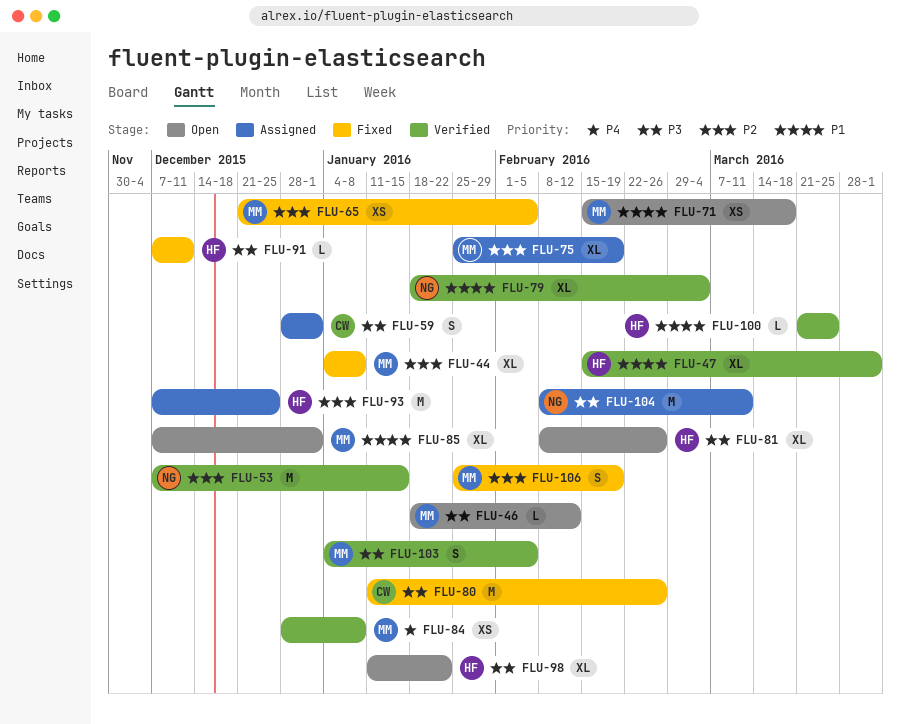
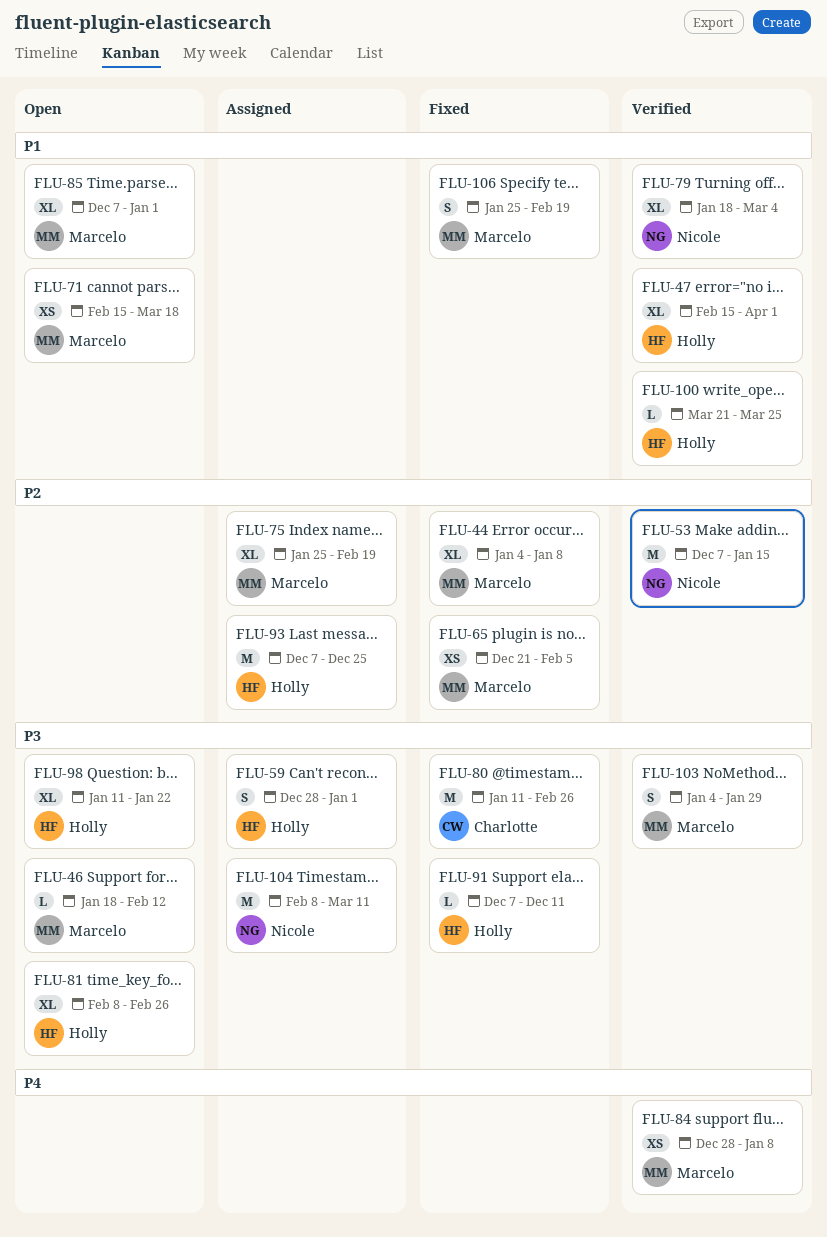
FLU-59, owner: Charlotte -> Holly
FLU-103, due: Feb 5 -> Jan 29
FLU-106, priority: P2 -> P1

